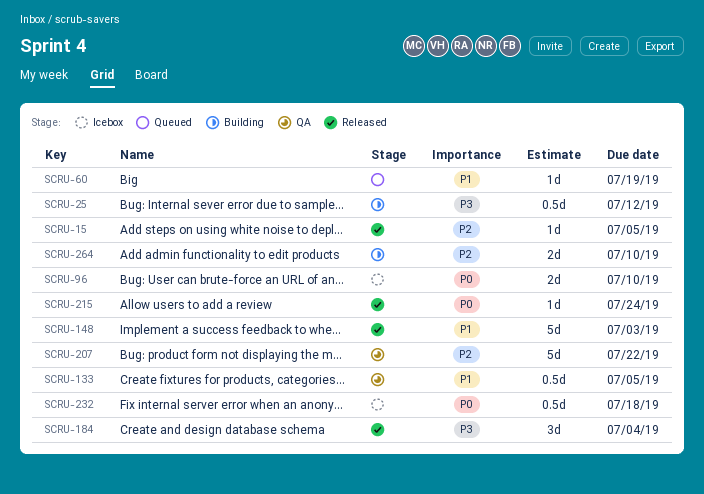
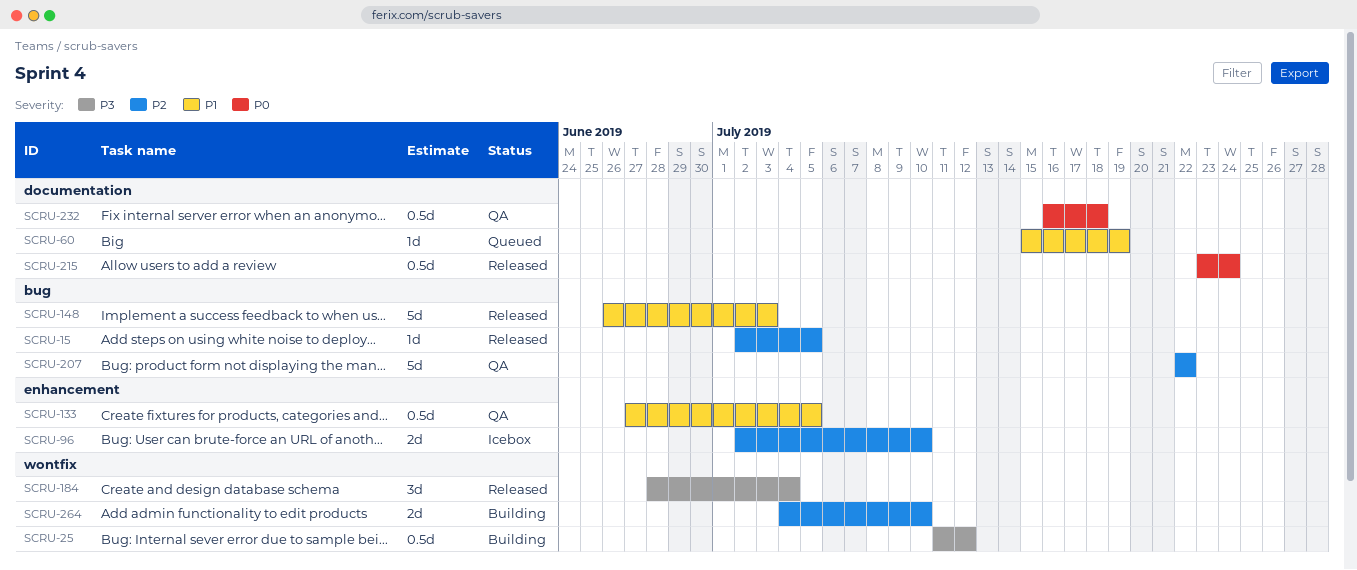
SCRU-96, priority: P0 -> P2
SCRU-215, estimate: 1d -> 0.5d
SCRU-232, status: Icebox -> QA

